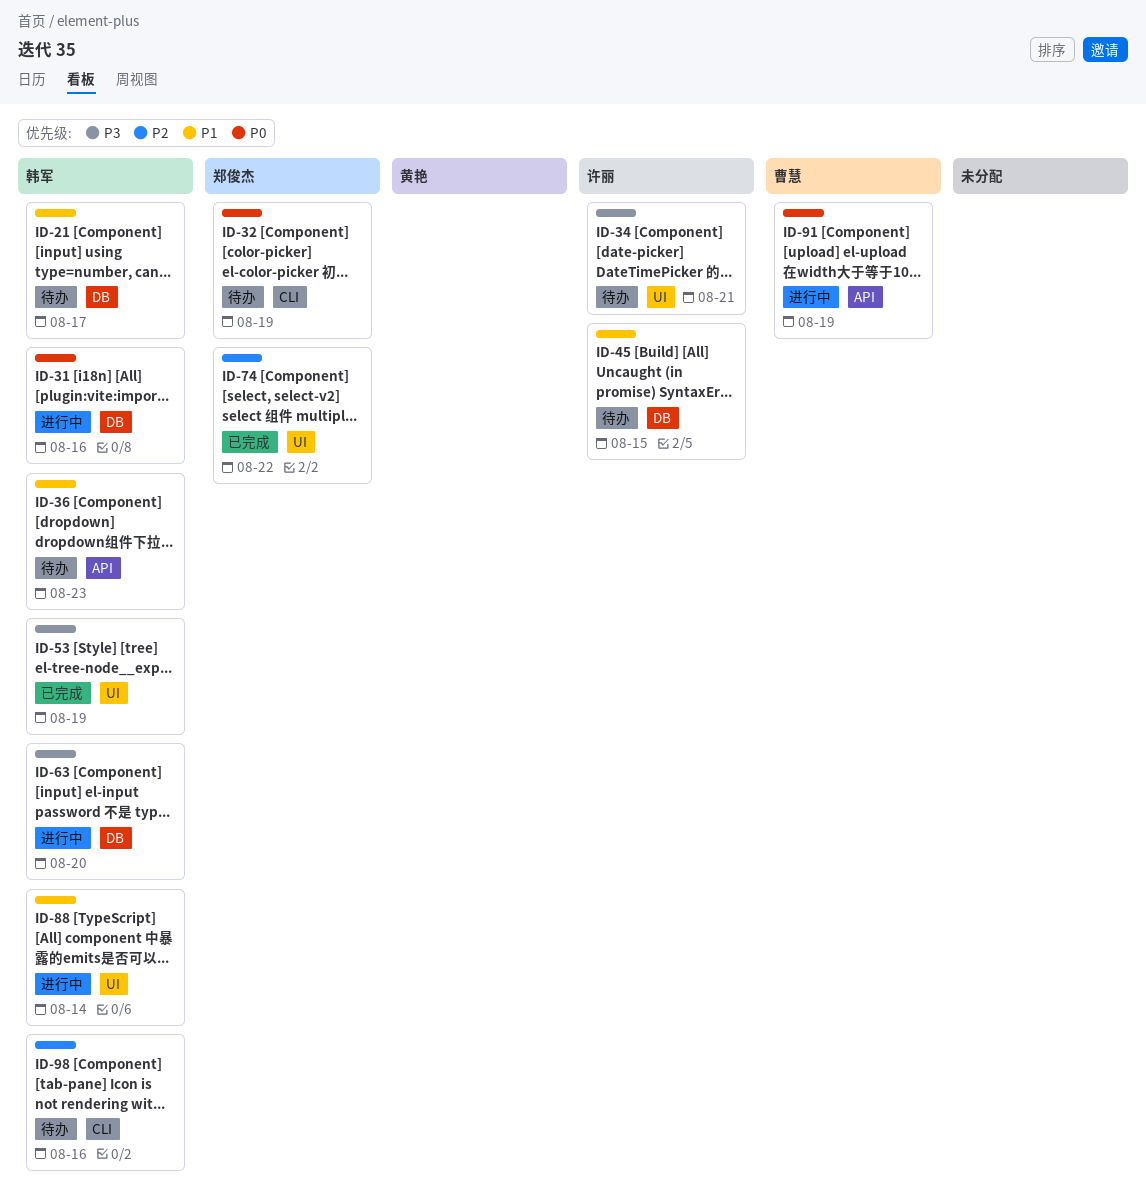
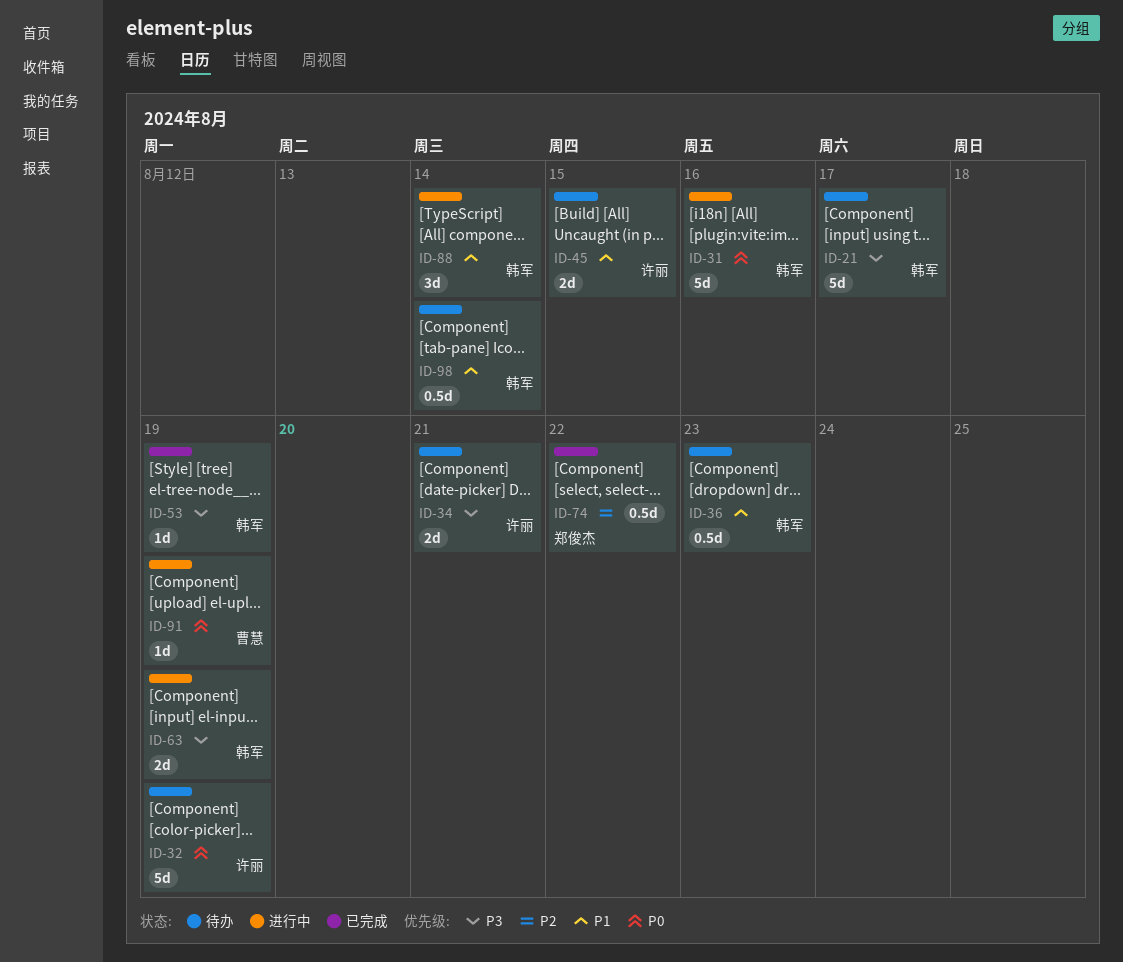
ID-21, priority: P1 -> P3
ID-32, owner: 郑俊杰 -> 许丽
ID-63, due: Aug 20 -> Aug 19
ID-98, priority: P2 -> P1
ID-98, due: Aug 16 -> Aug 14

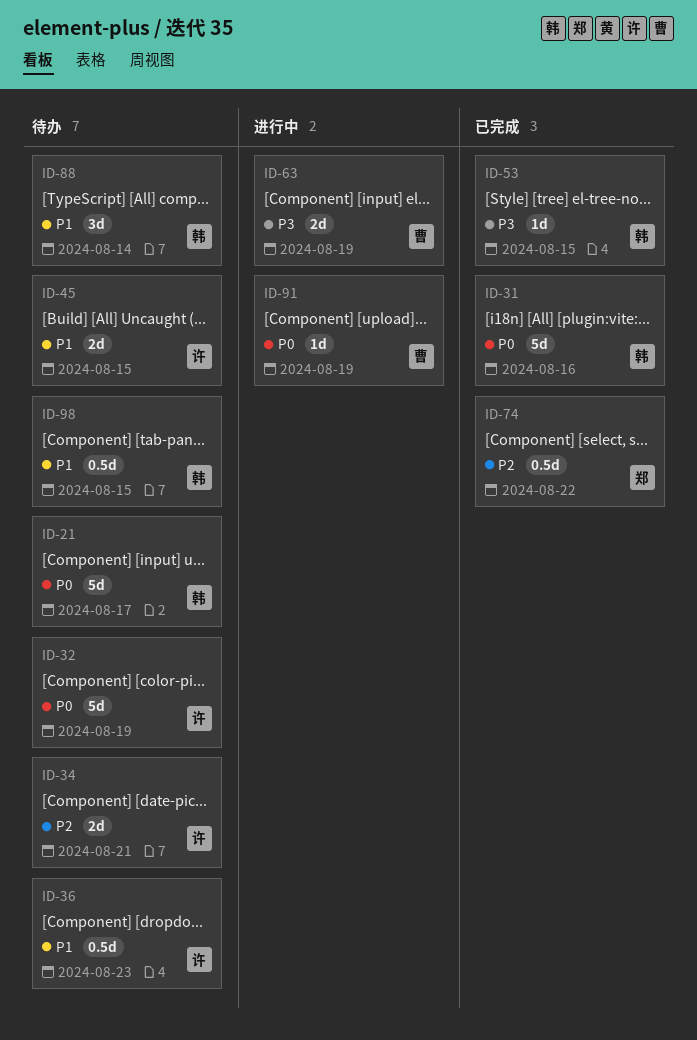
ID-21, priority: P3 -> P0
ID-31, status: 进行中 -> 已完成
ID-34, priority: P3 -> P2
ID-36, owner: 韩军 -> 许丽
ID-53, due: Aug 19 -> Aug 15
ID-63, owner: 韩军 -> 曹慧
ID-88, status: 进行中 -> 待办
ID-98, due: Aug 14 -> Aug 15

